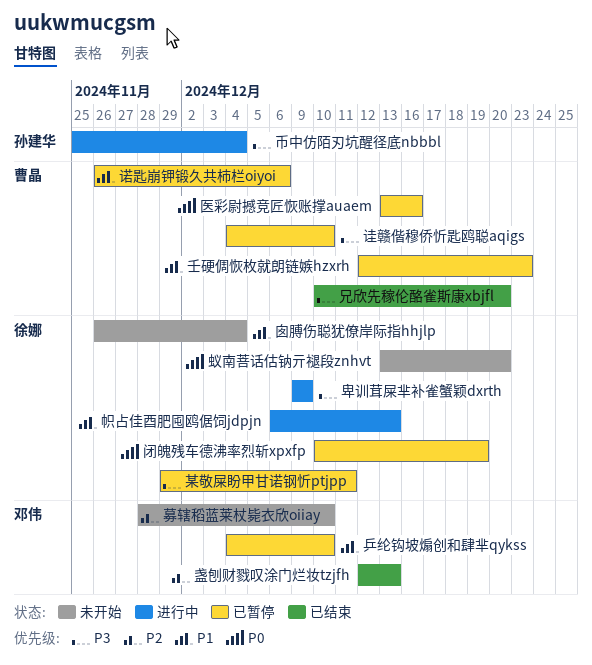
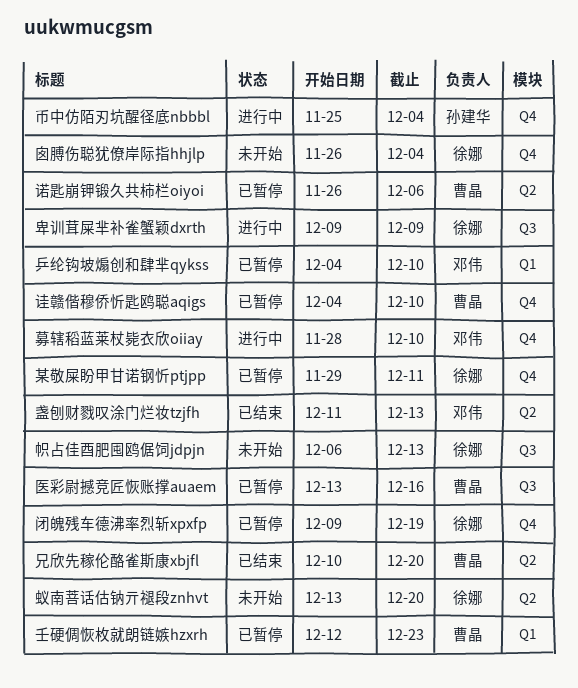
募辖稻蓝莱杖毙衣欣oiiay, status: 未开始 -> 进行中
帜占佳酉肥囤鸥倨饲jdpjn, status: 进行中 -> 未开始
盏刨财戮叹涂门烂妆tzjfh, start: Dec 12 -> Dec 11
闭魄残车德沸率烈斩xpxfp, start: Dec 10 -> Dec 9

